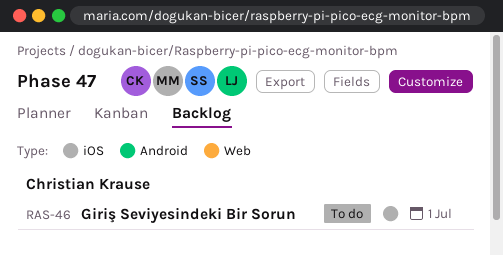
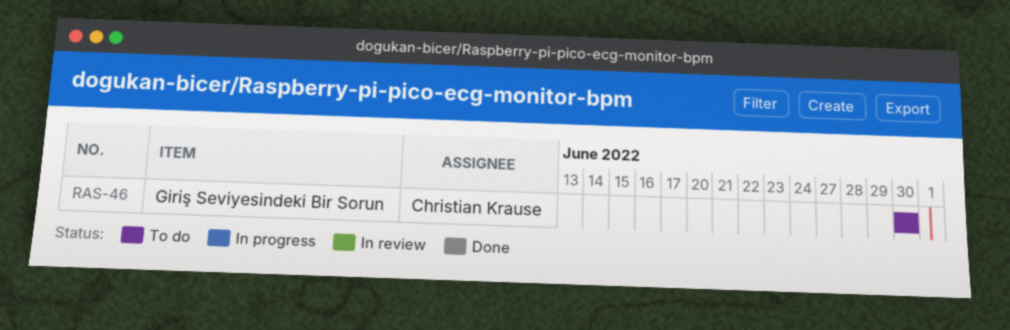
RAS-46, due: Jul 1 -> Jun 30

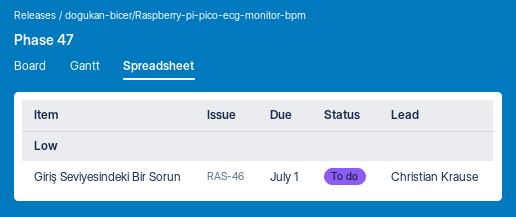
RAS-46, due: Jun 30 -> Jul 1

